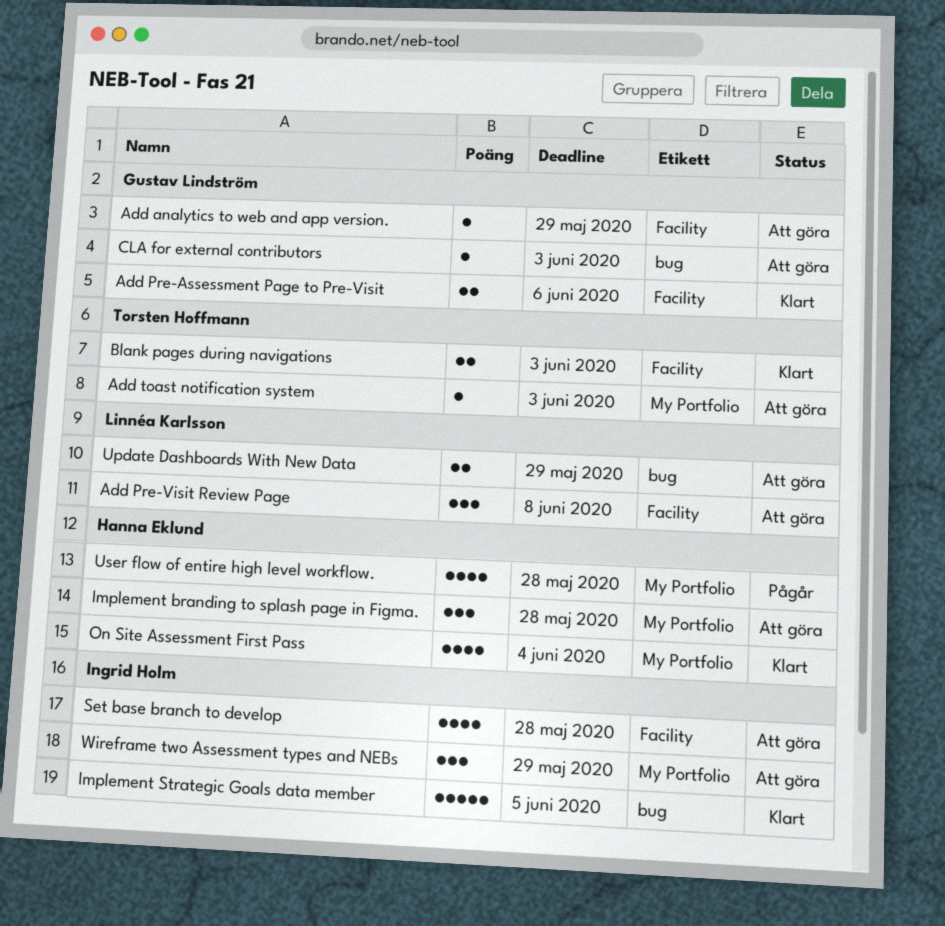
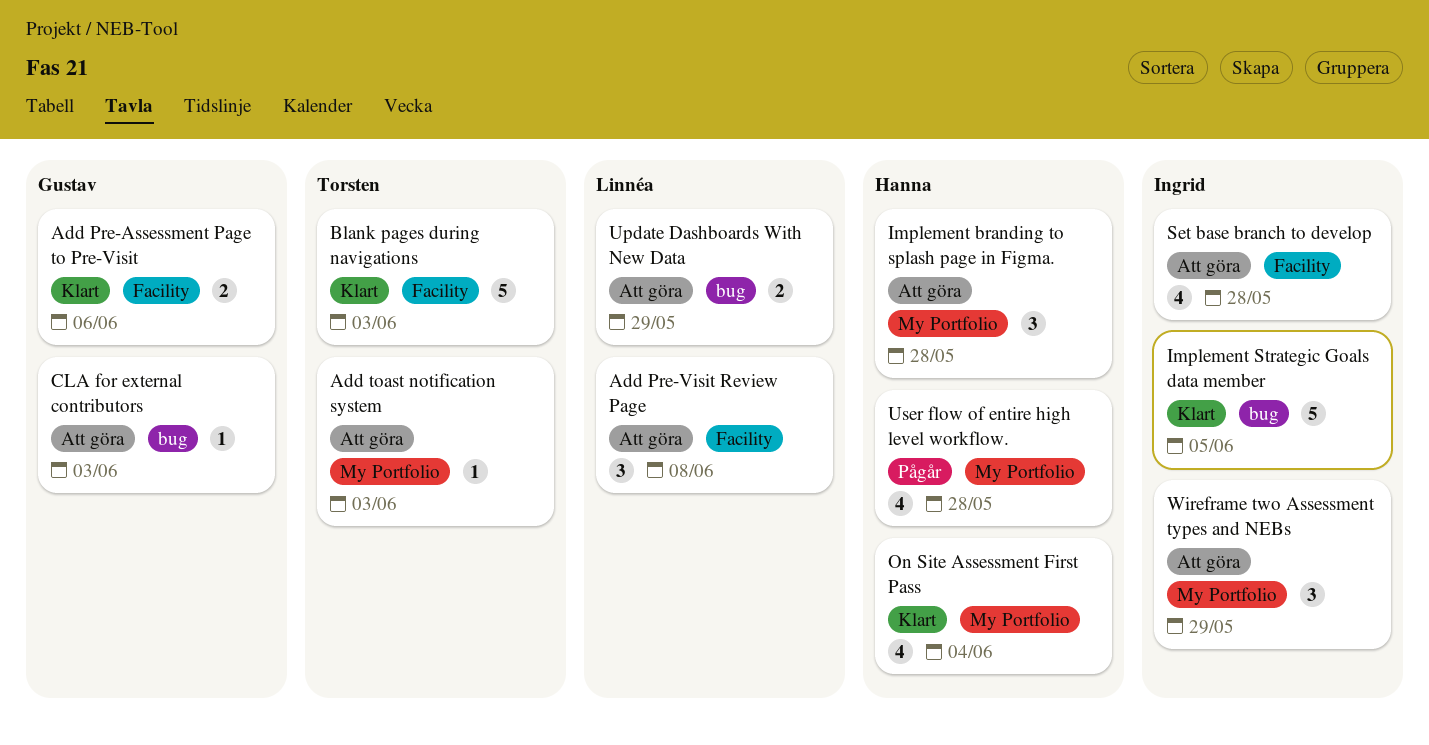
Add analytics to web and app version.: present -> none
Blank pages during navigations, estimate: 2 -> 5

